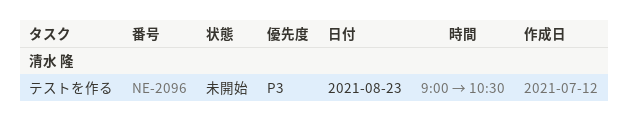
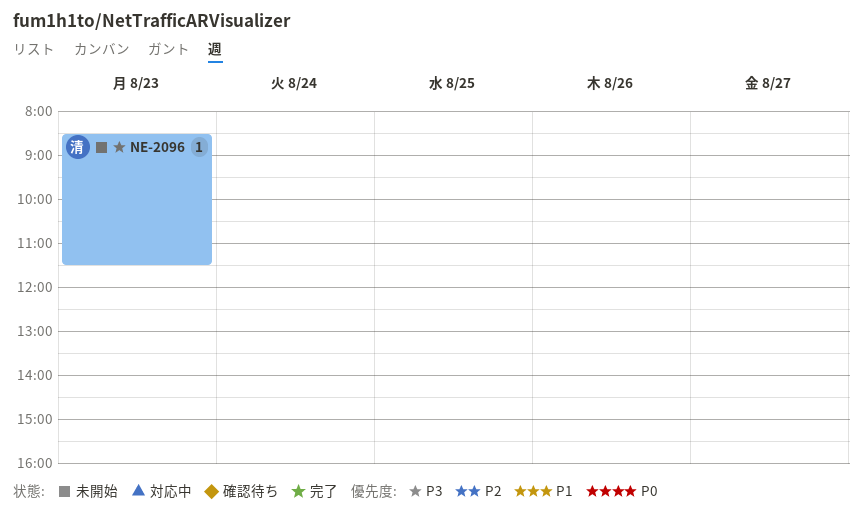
NE-2096, begins: 09:00 -> 08:30
NE-2096, ends: 10:30 -> 11:30

